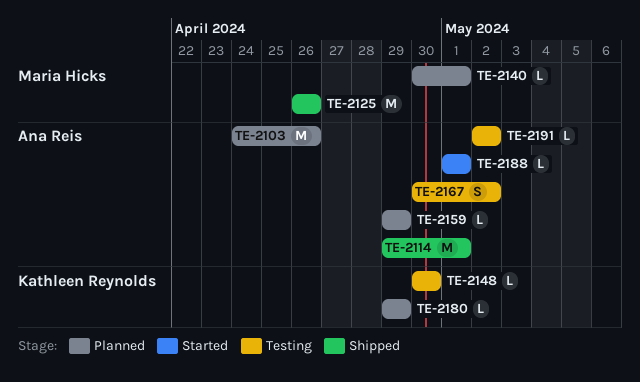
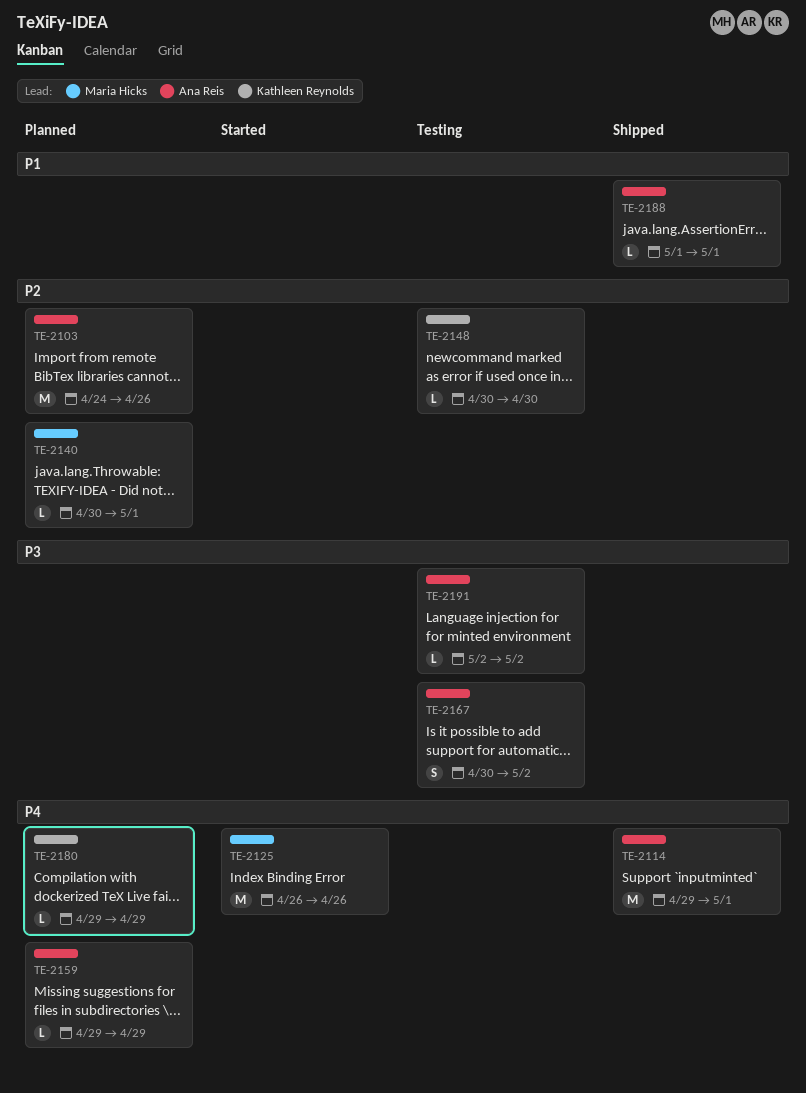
TE-2125, status: Shipped -> Started
TE-2188, status: Started -> Shipped

